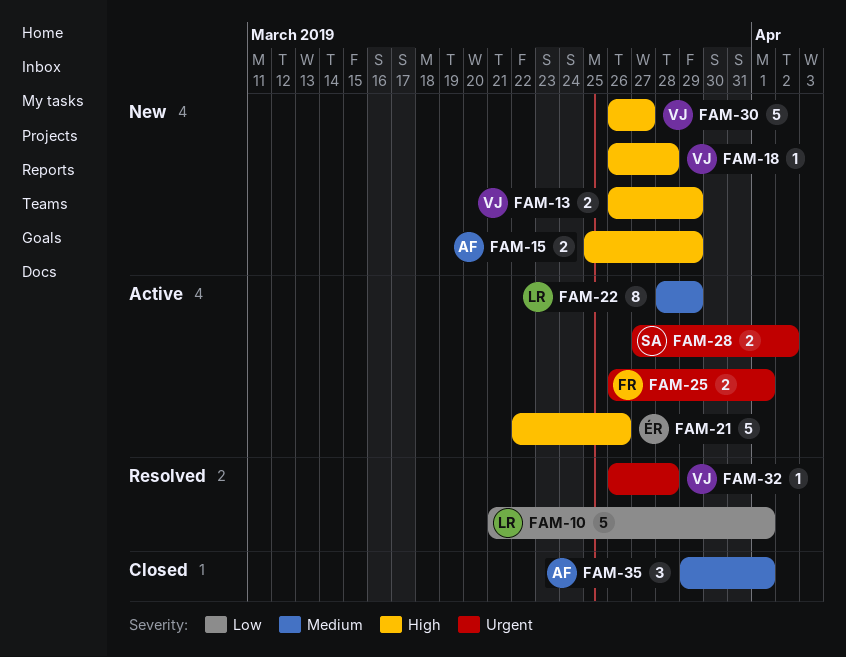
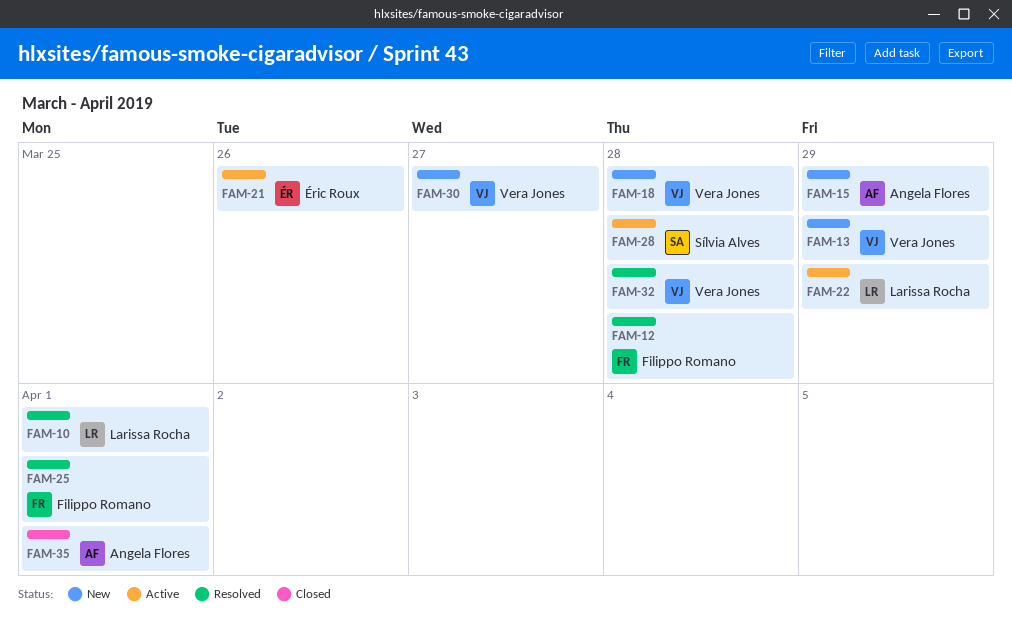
FAM-12: none -> present
FAM-25, status: Active -> Resolved
FAM-28, due: Apr 2 -> Mar 28

